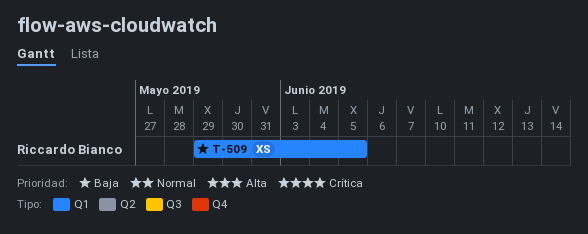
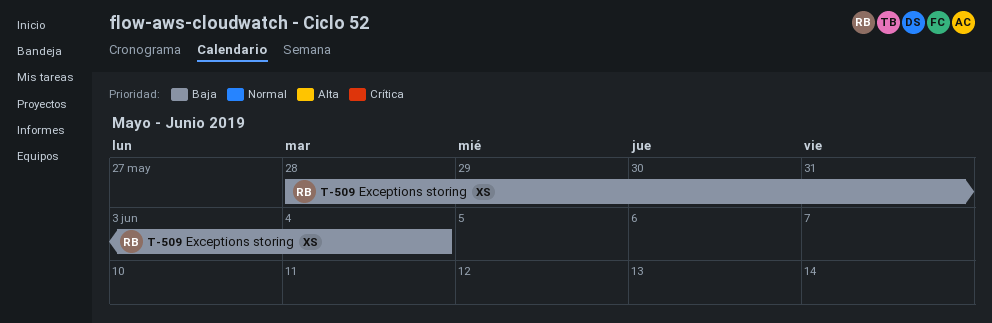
T-509, start: May 29 -> May 28
T-509, due: Jun 5 -> Jun 4

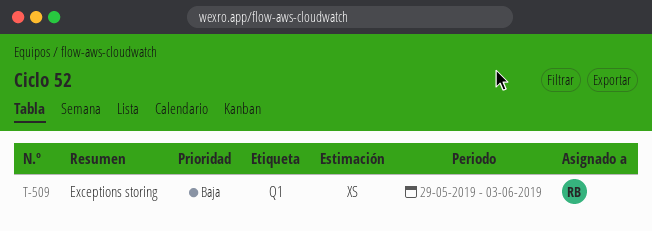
T-509, start: May 28 -> May 29
T-509, due: Jun 4 -> Jun 3

